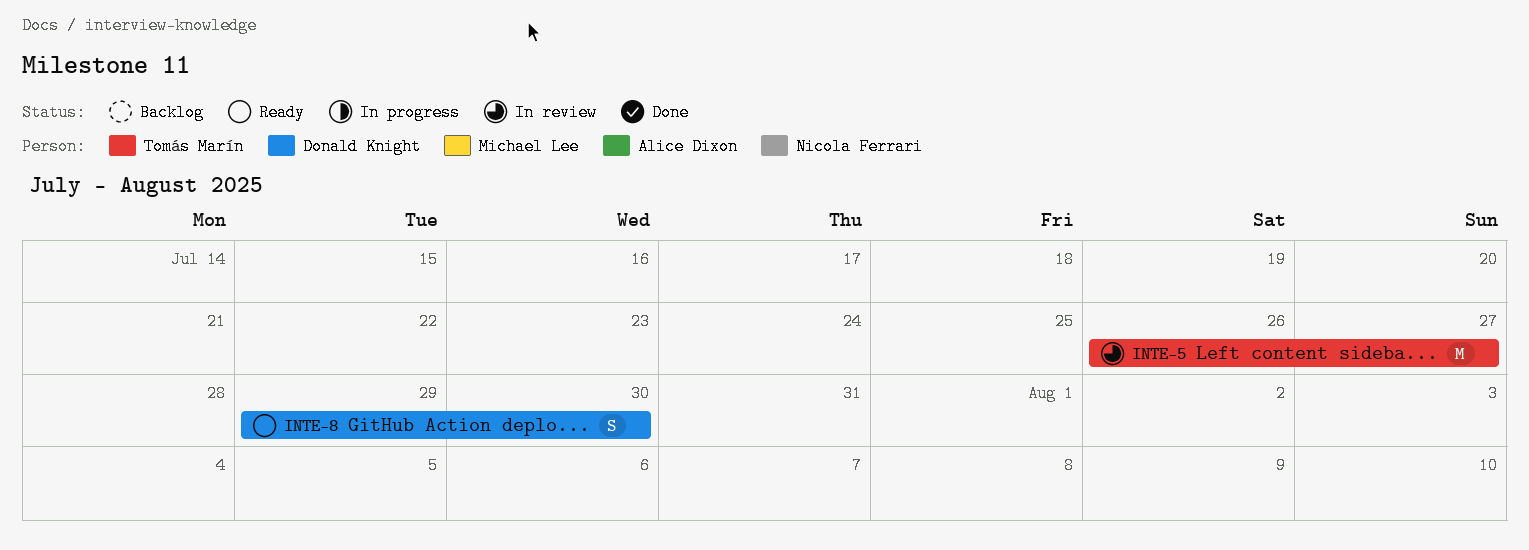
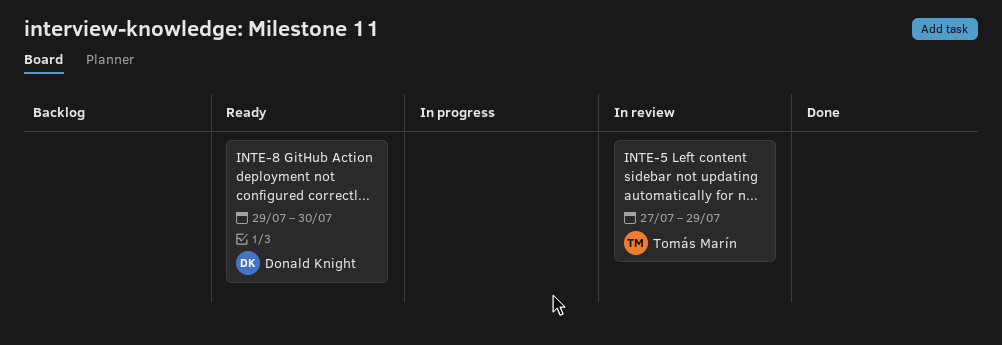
INTE-5, start: Jul 26 -> Jul 27
INTE-5, due: Jul 27 -> Jul 29

